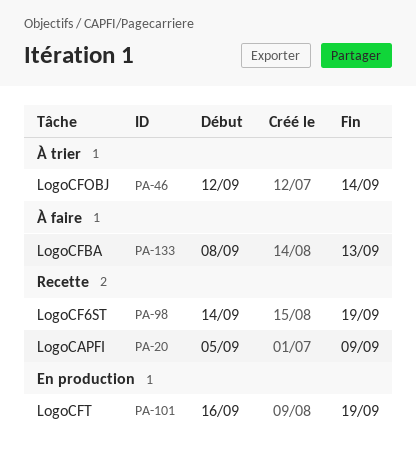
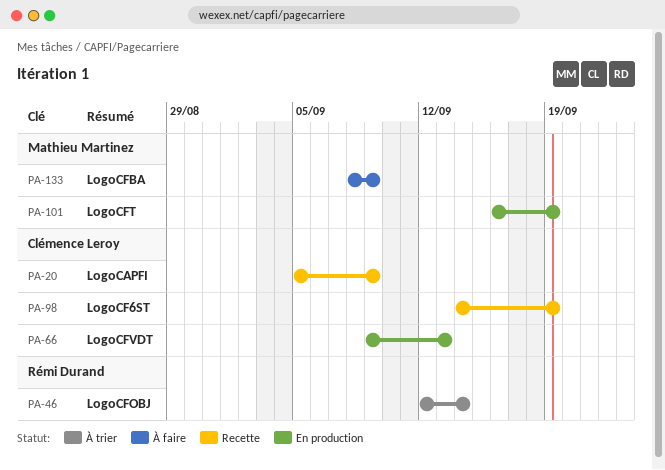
PA-66: none -> present
PA-133, due: Sep 13 -> Sep 9

